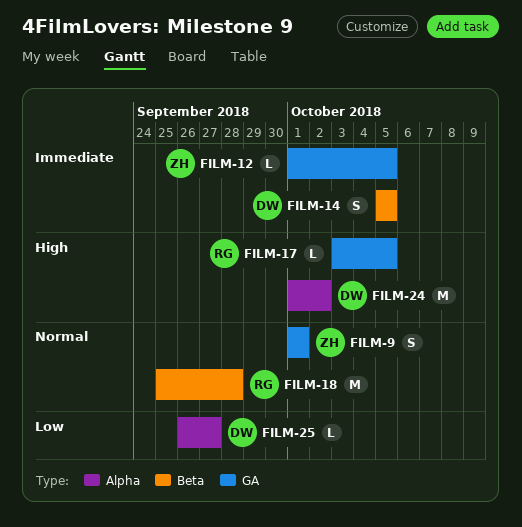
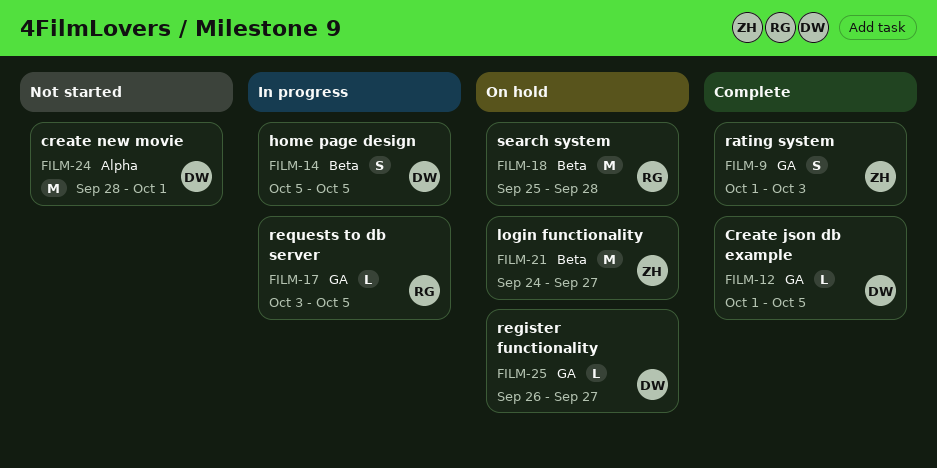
FILM-9, due: Oct 1 -> Oct 3
FILM-12, owner: ZH -> DW
FILM-21: none -> present
FILM-24, start: Oct 1 -> Sep 28
FILM-24, due: Oct 2 -> Oct 1
FILM-25, label: Alpha -> GA

